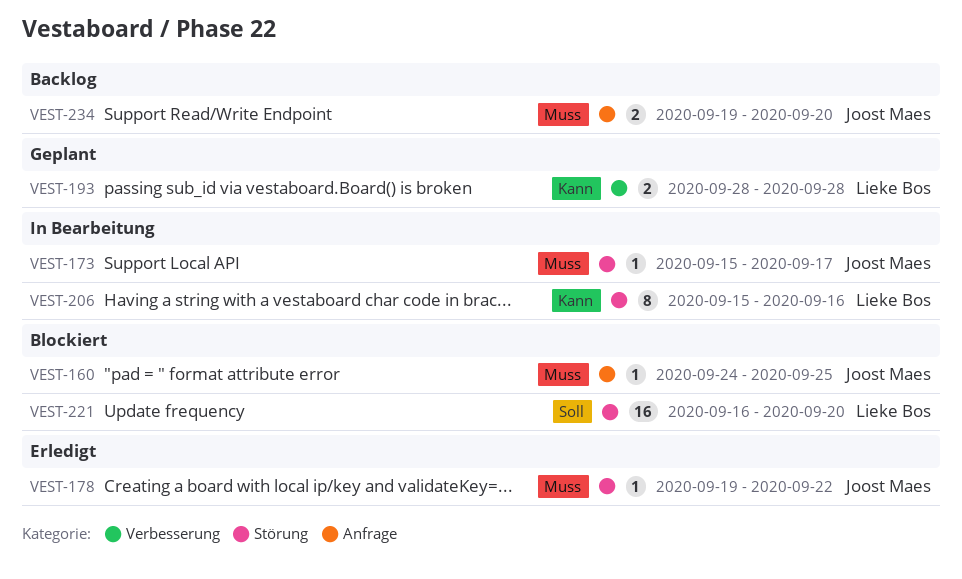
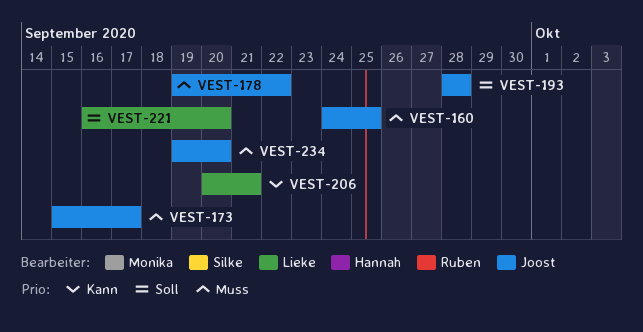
VEST-193, owner: Lieke Bos -> Joost Maes
VEST-193, priority: Kann -> Soll
VEST-206, start: Sep 15 -> Sep 20
VEST-206, due: Sep 16 -> Sep 21

